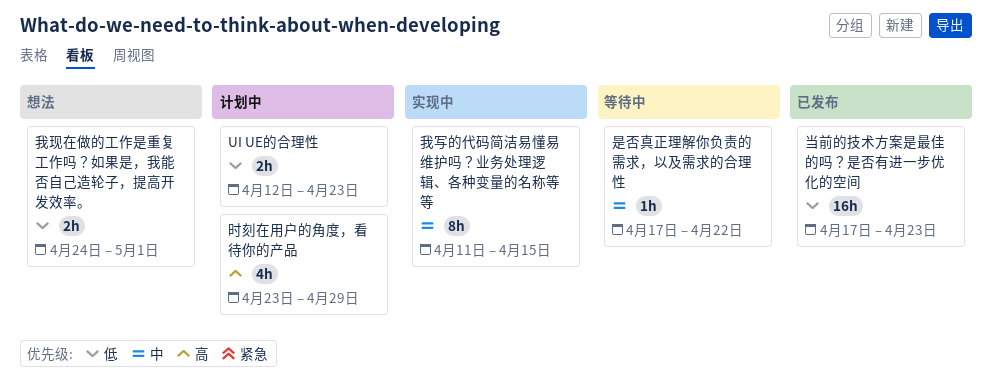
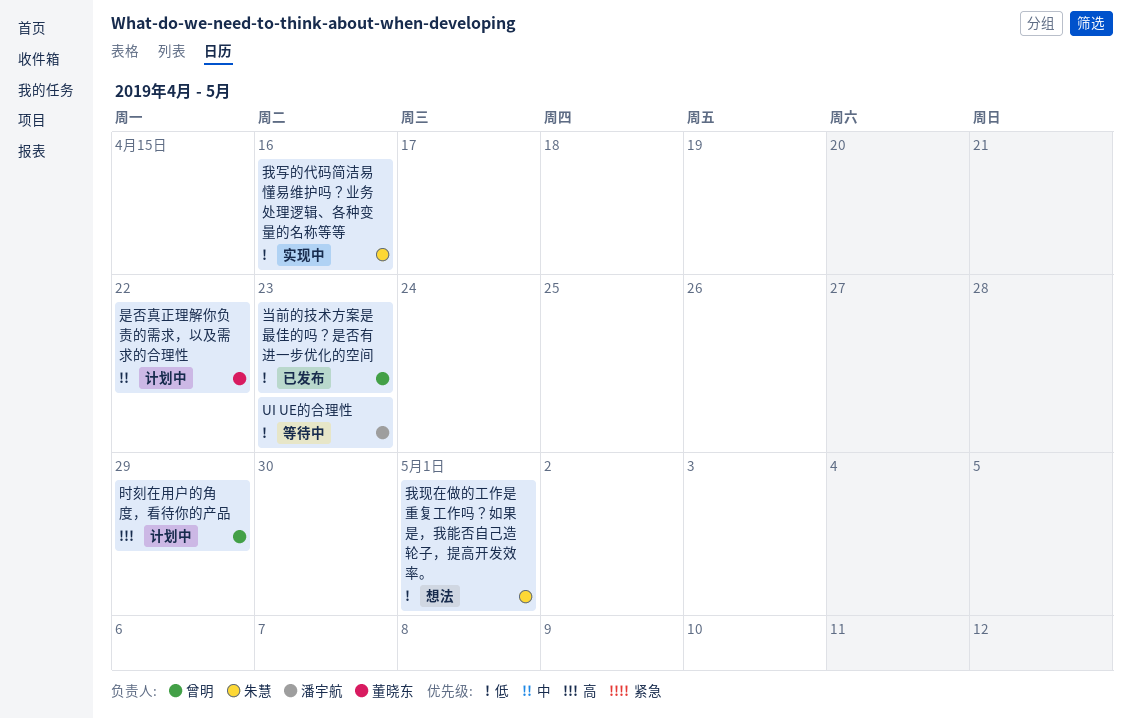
UI UE的合理性, status: 计划中 -> 等待中
我写的代码简洁易懂易维护吗？业务处理逻辑、各种变量的名称等等, priority: 中 -> 低
我写的代码简洁易懂易维护吗？业务处理逻辑、各种变量的名称等等, due: Apr 15 -> Apr 16
是否真正理解你负责的需求，以及需求的合理性, status: 等待中 -> 计划中

